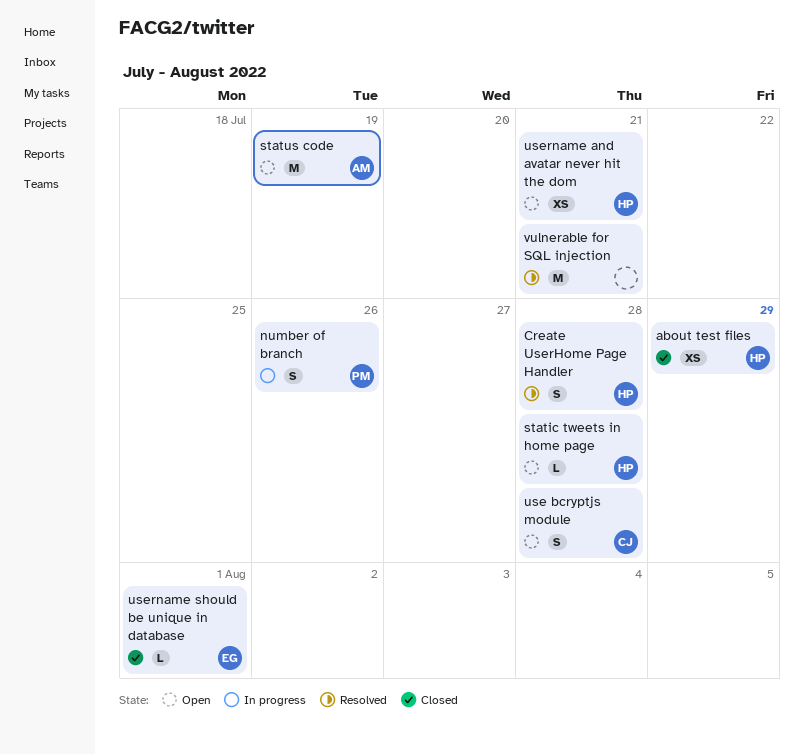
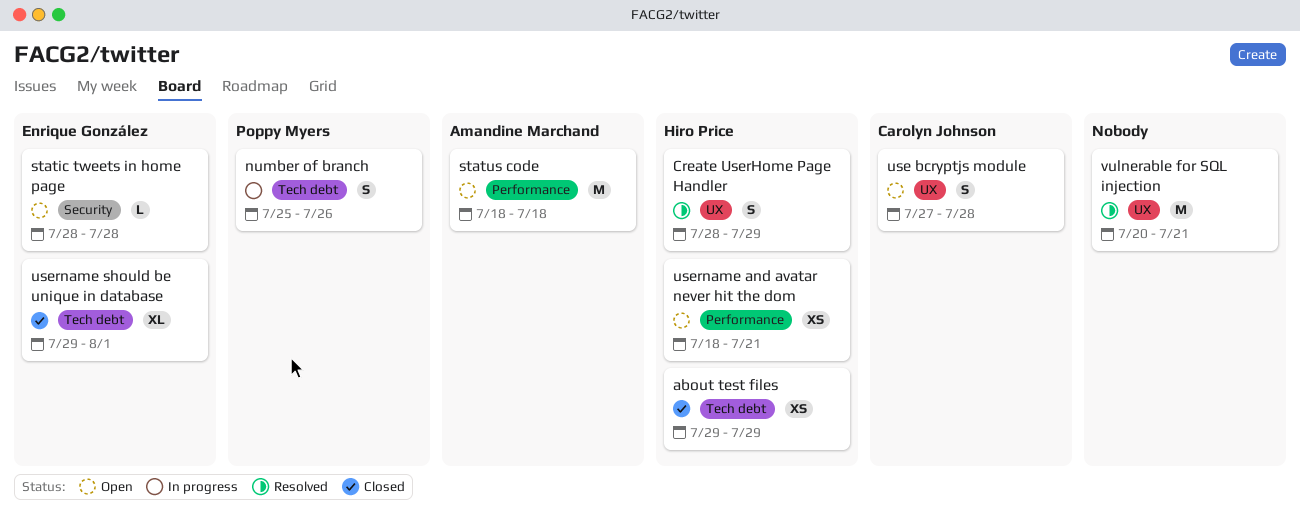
Create UserHome Page Handler, due: Jul 28 -> Jul 29
static tweets in home page, owner: Hiro Price -> Enrique González
status code, due: Jul 19 -> Jul 18
username should be unique in database, estimate: L -> XL

